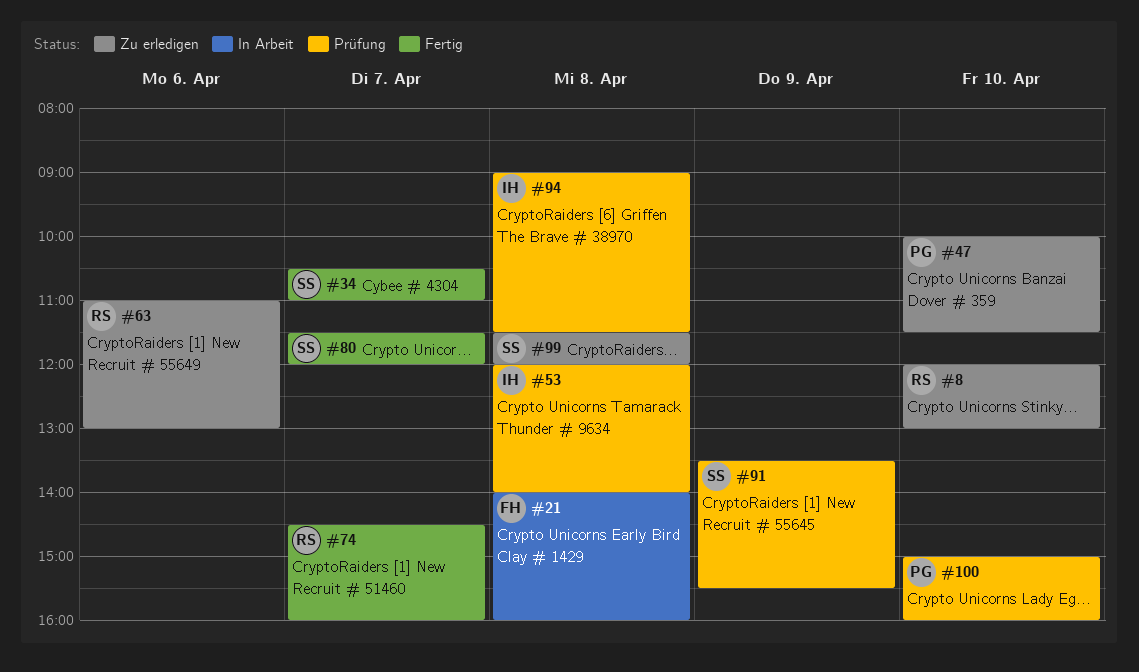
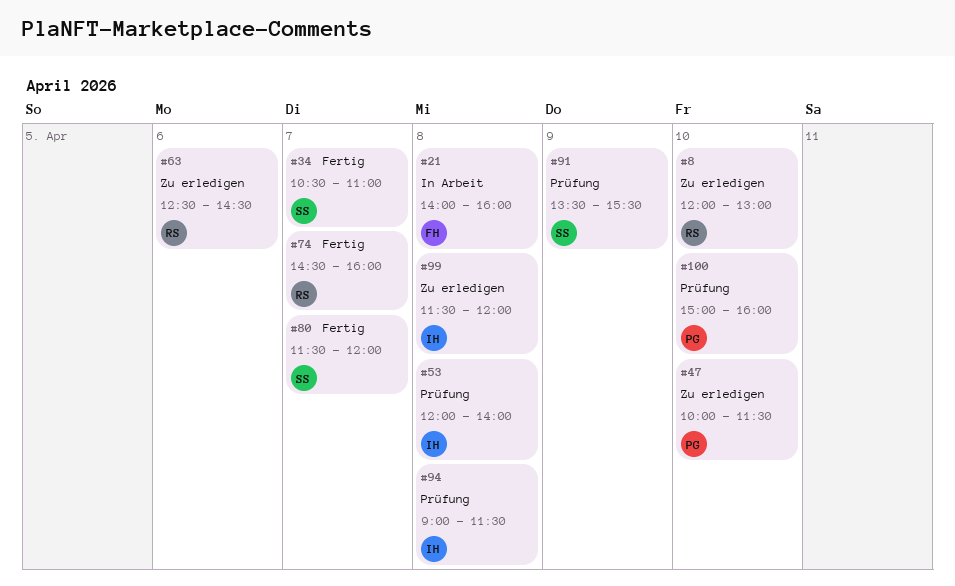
#63, begins: 11:00 -> 12:30
#63, ends: 13:00 -> 14:30
#99, owner: SS -> IH

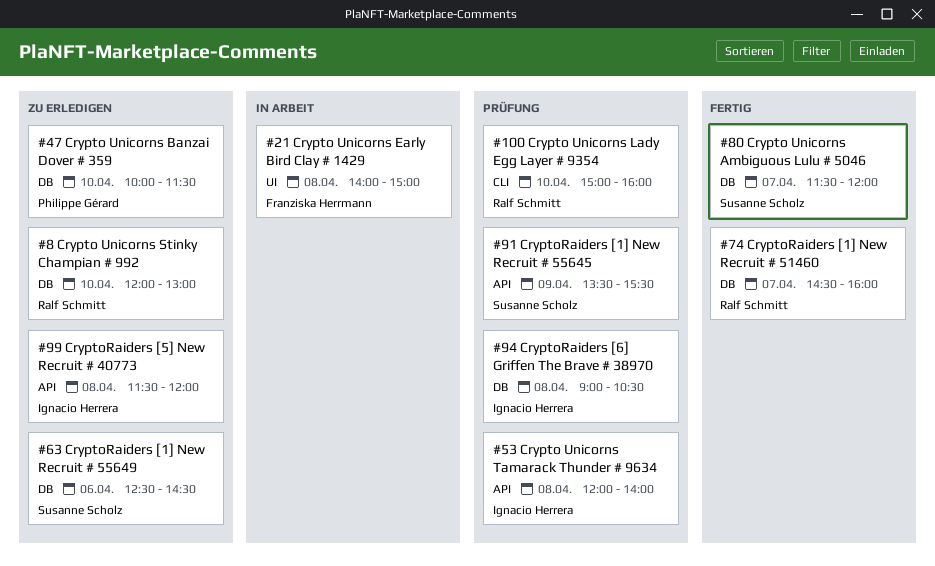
#21, ends: 16:00 -> 15:00
#34: present -> none
#63, owner: Ralf Schmitt -> Susanne Scholz
#94, ends: 11:30 -> 10:30
#100, owner: Philippe Gérard -> Ralf Schmitt

